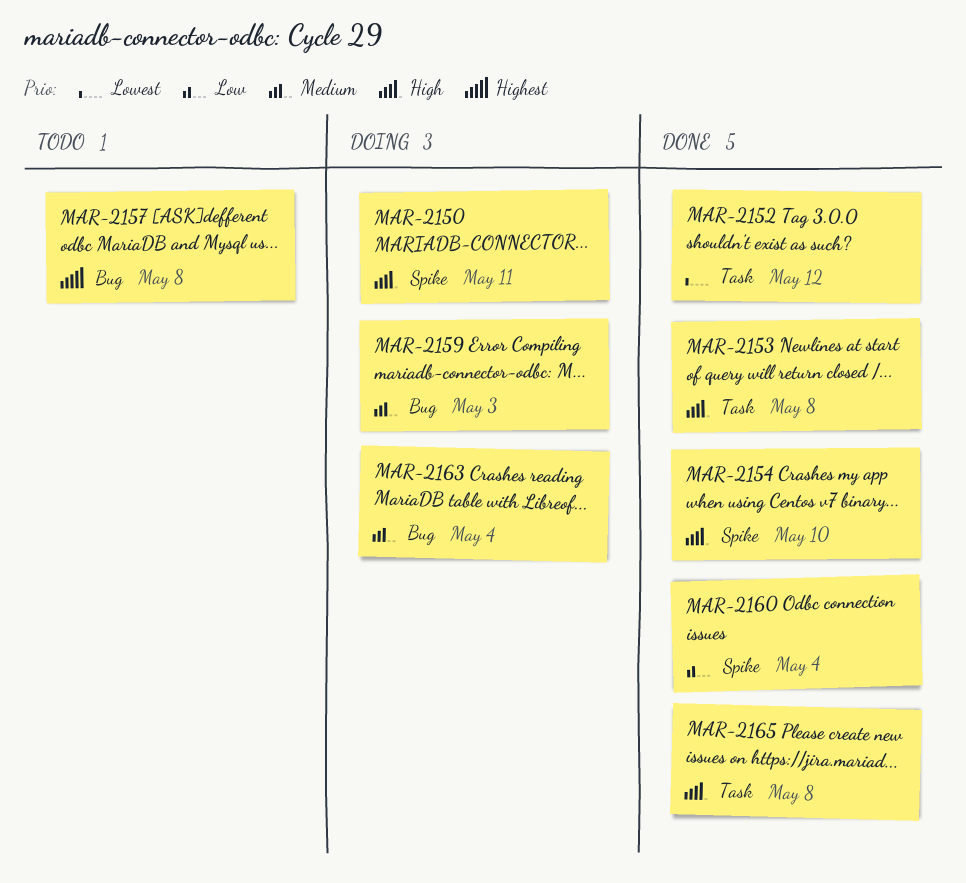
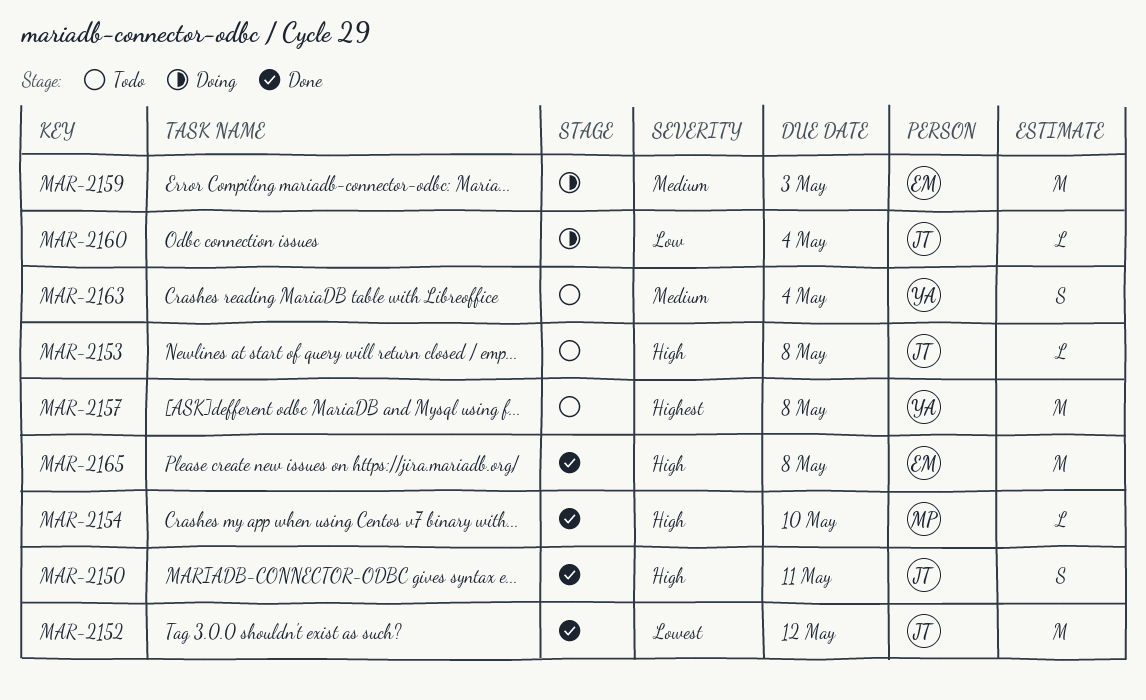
MAR-2150, status: Doing -> Done
MAR-2153, status: Done -> Todo
MAR-2160, status: Done -> Doing
MAR-2163, status: Doing -> Todo

